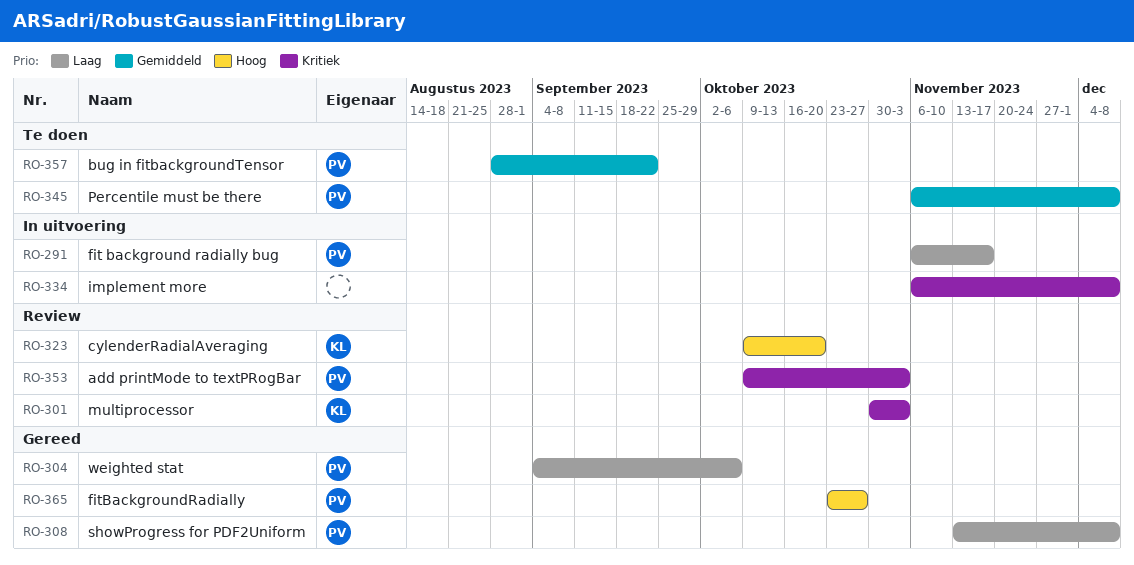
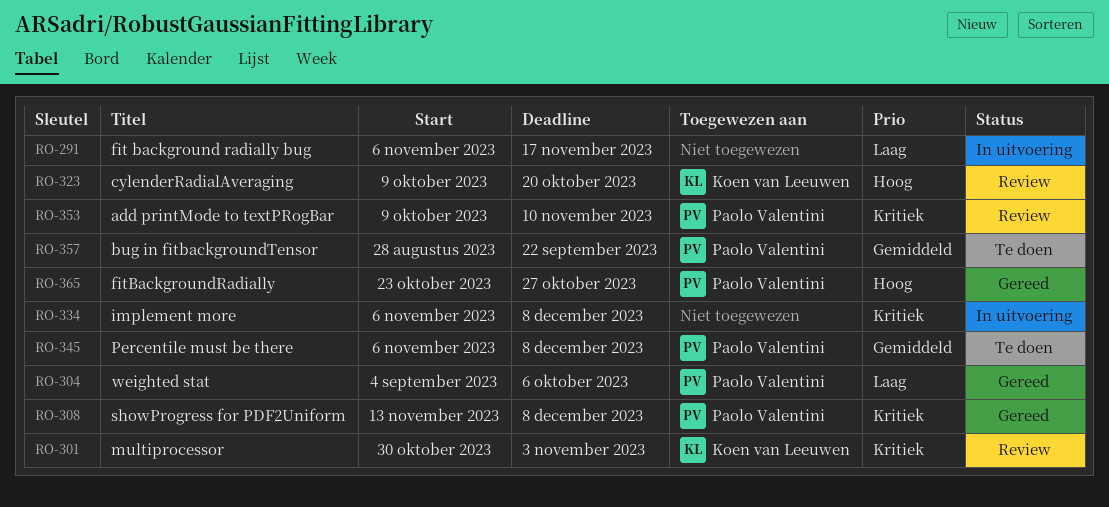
RO-291, owner: Paolo Valentini -> none
RO-308, priority: Laag -> Kritiek
RO-353, due: Nov 3 -> Nov 10

